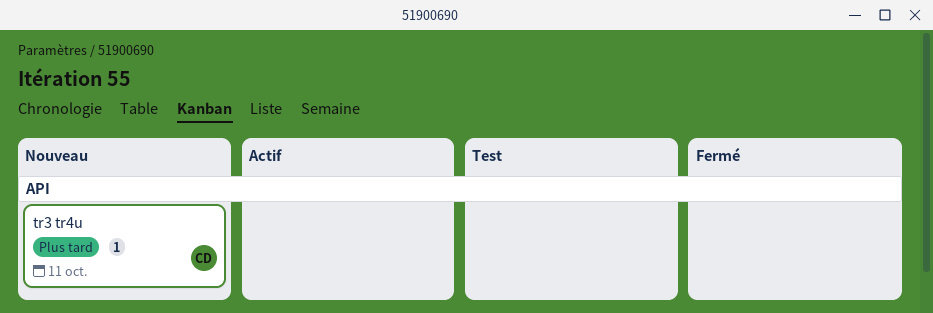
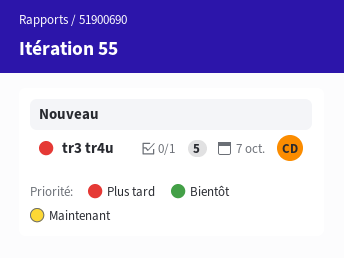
tr3 tr4u, estimate: 1 -> 5
tr3 tr4u, due: Oct 11 -> Oct 7

